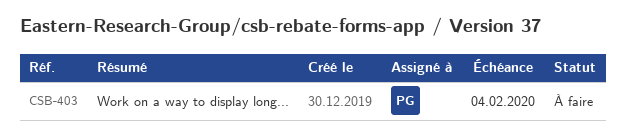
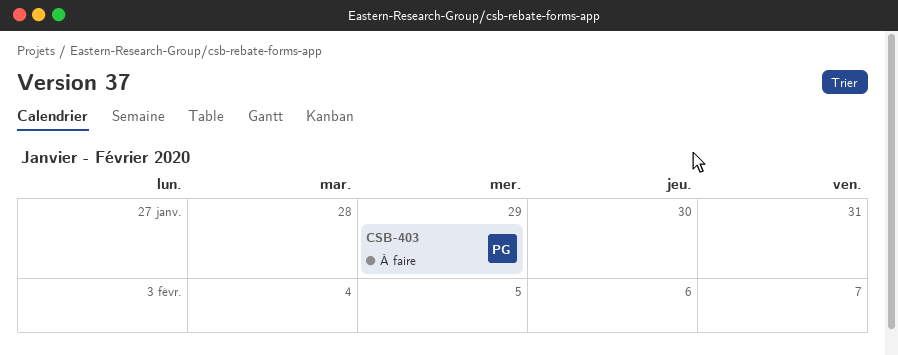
CSB-403, due: Feb 4 -> Jan 29

